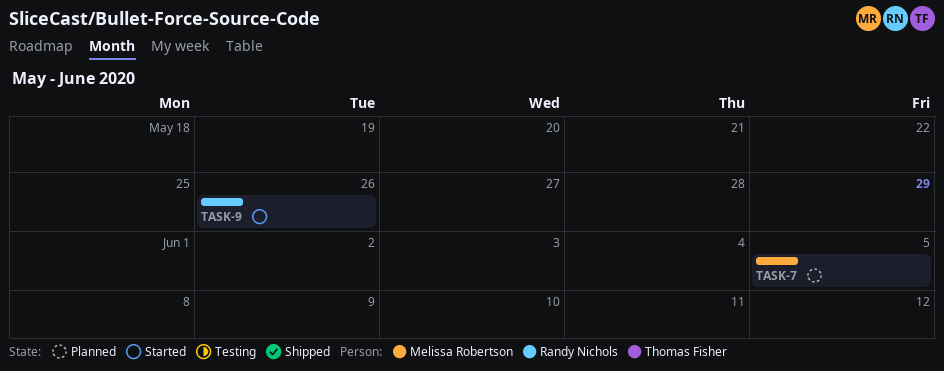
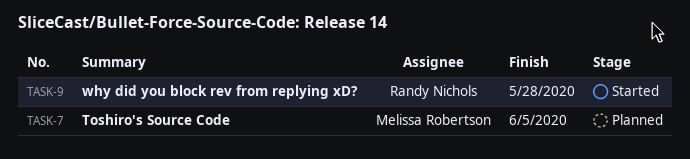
TASK-9, due: May 26 -> May 28

